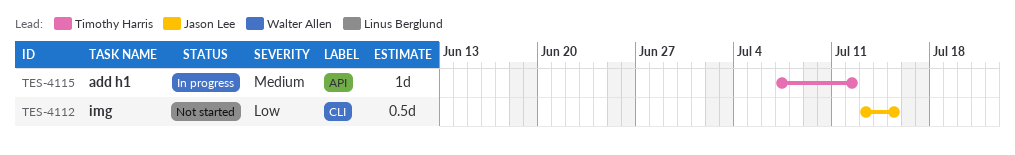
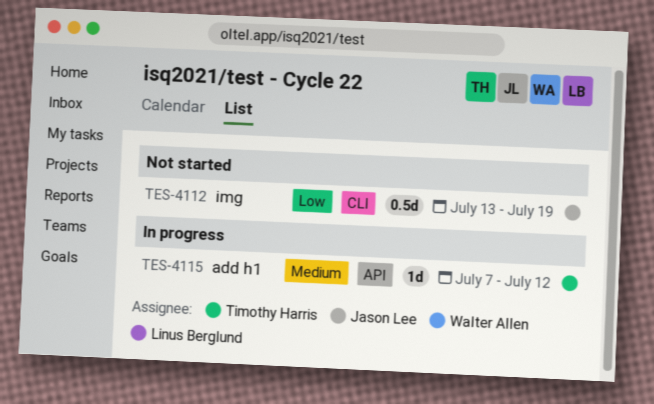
TES-4112, due: Jul 15 -> Jul 19

